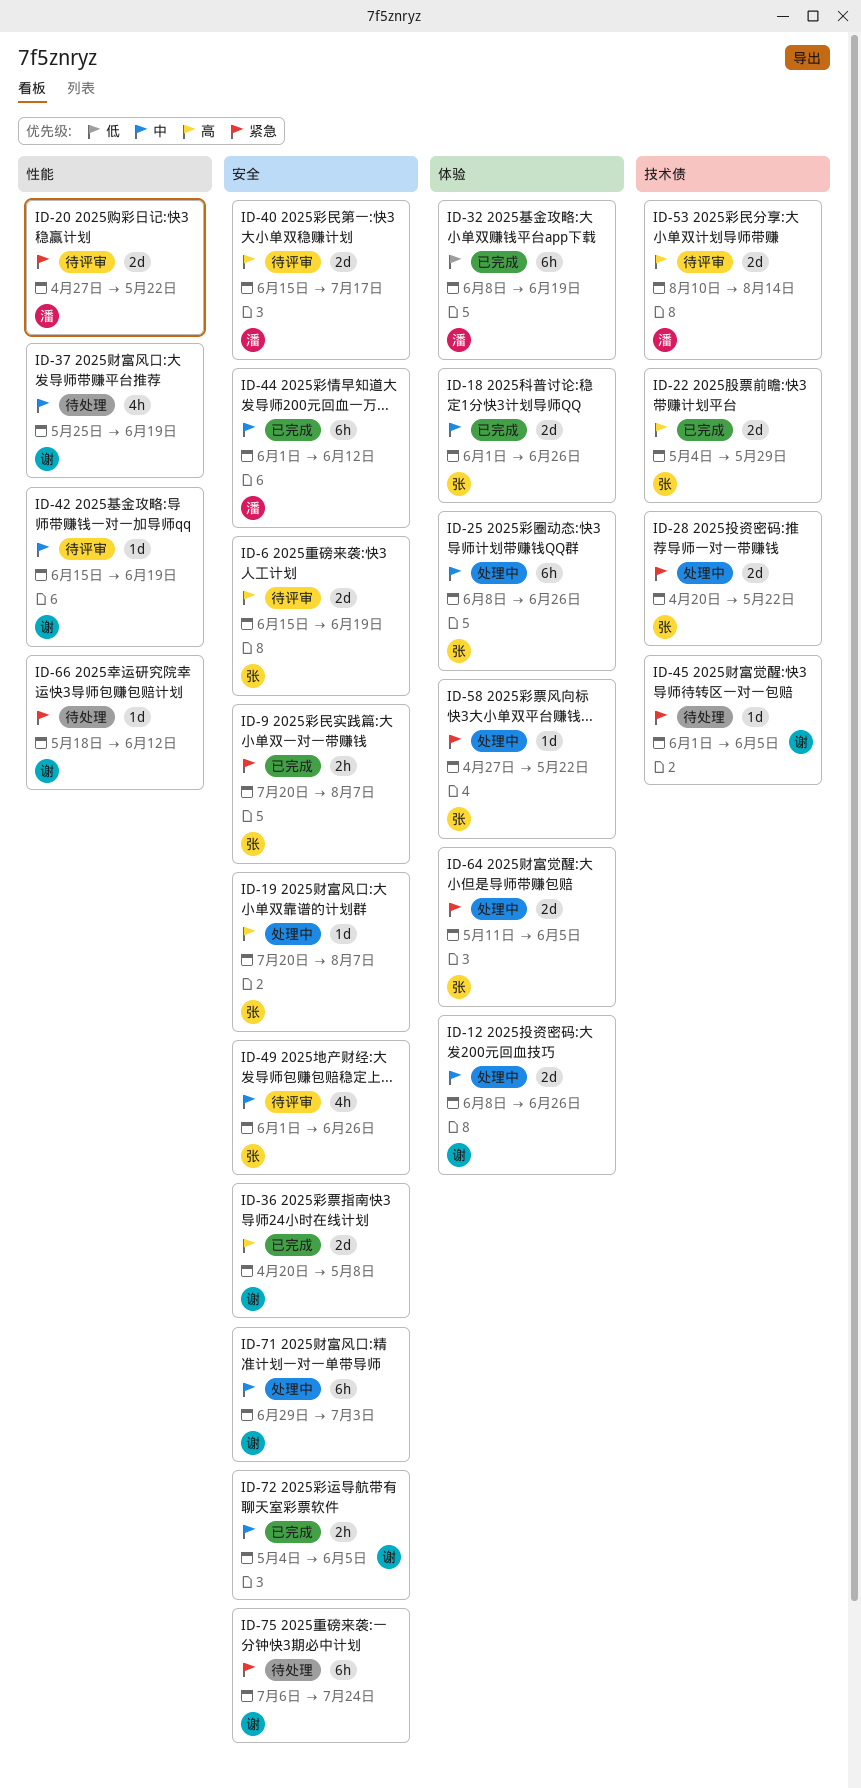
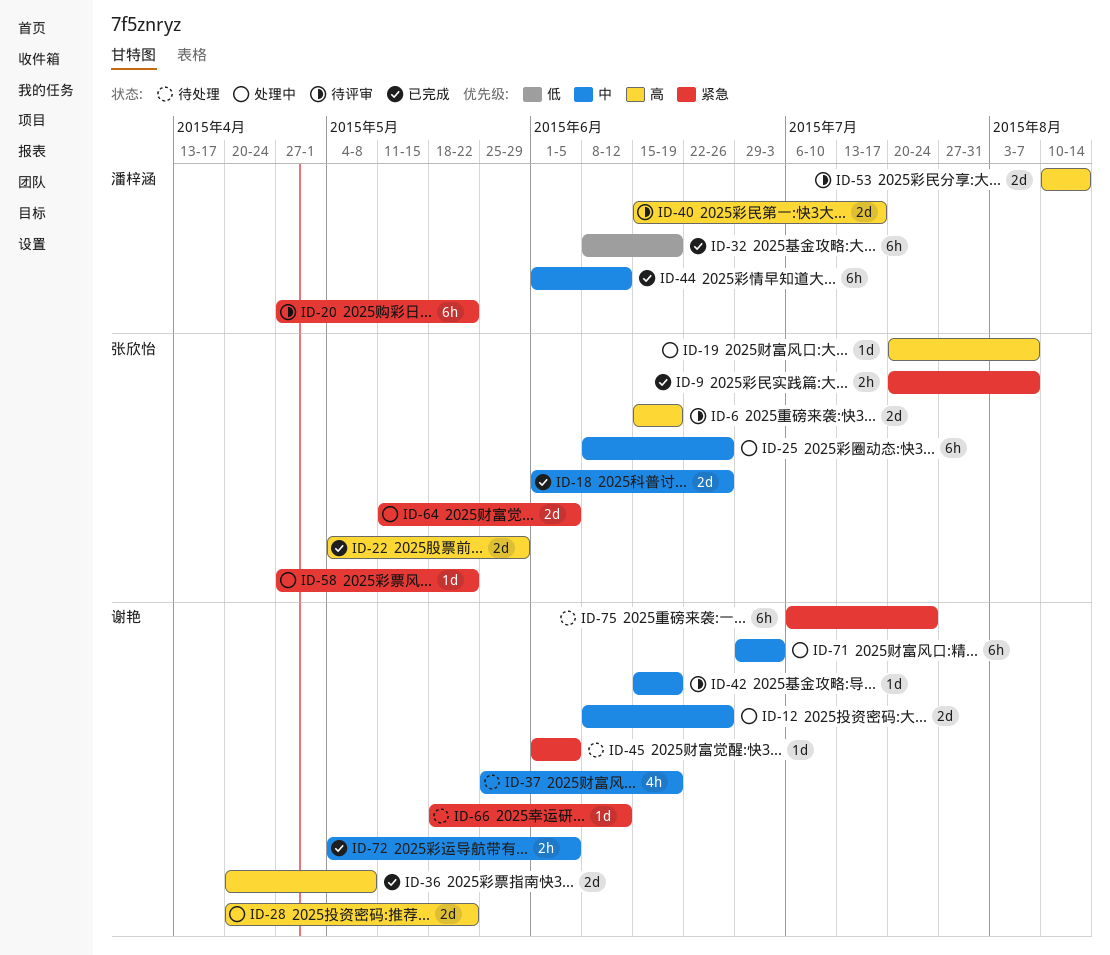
ID-20, estimate: 2d -> 6h
ID-28, owner: 张欣怡 -> 谢艳
ID-28, priority: 紧急 -> 高
ID-49: present -> none

